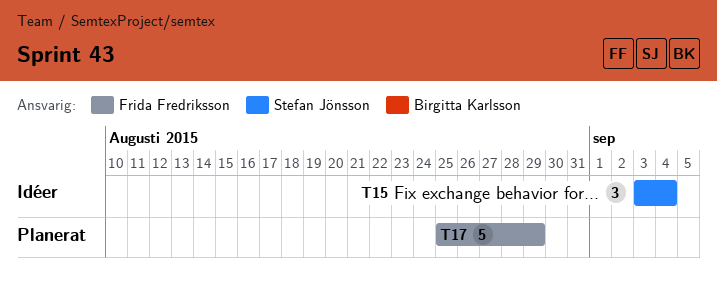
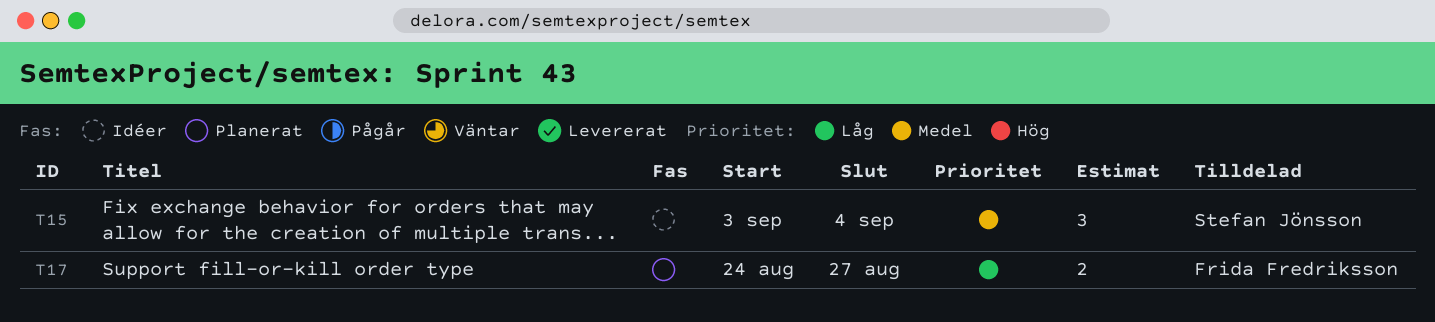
T17, estimate: 5 -> 2
T17, start: Aug 25 -> Aug 24
T17, due: Aug 29 -> Aug 27

